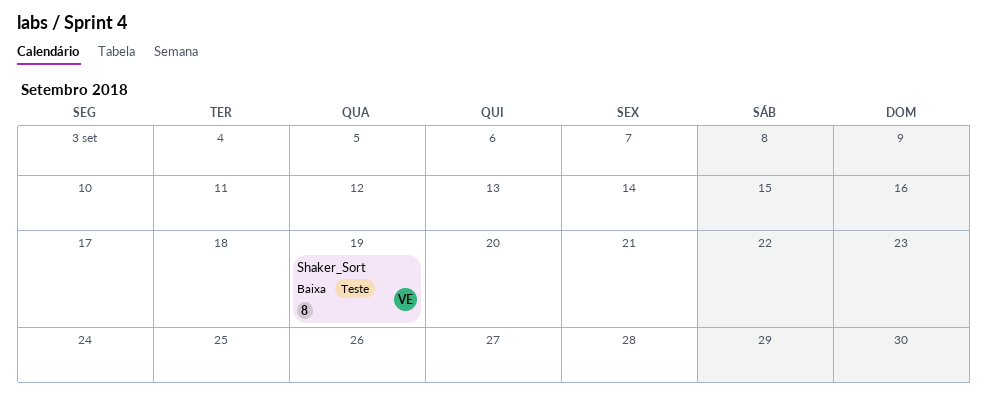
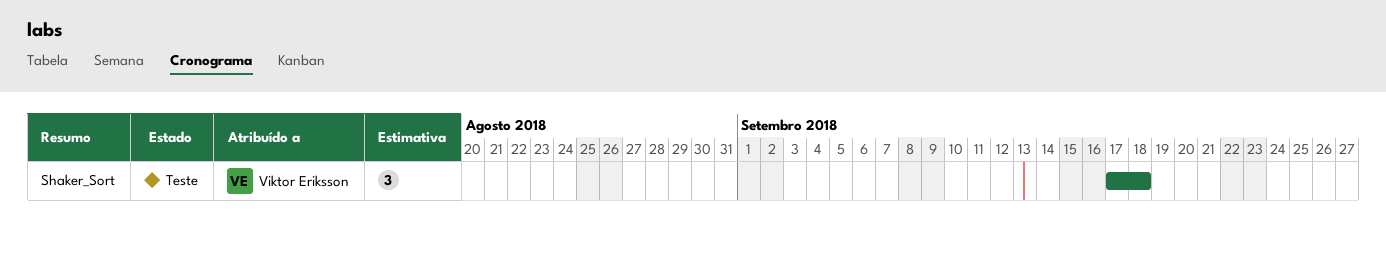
Shaker_Sort, estimate: 8 -> 3
Shaker_Sort, due: Sep 19 -> Sep 18

